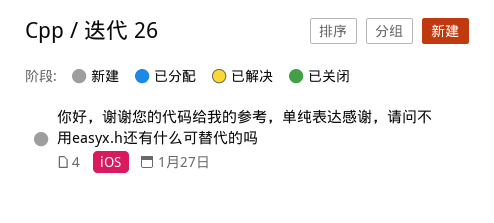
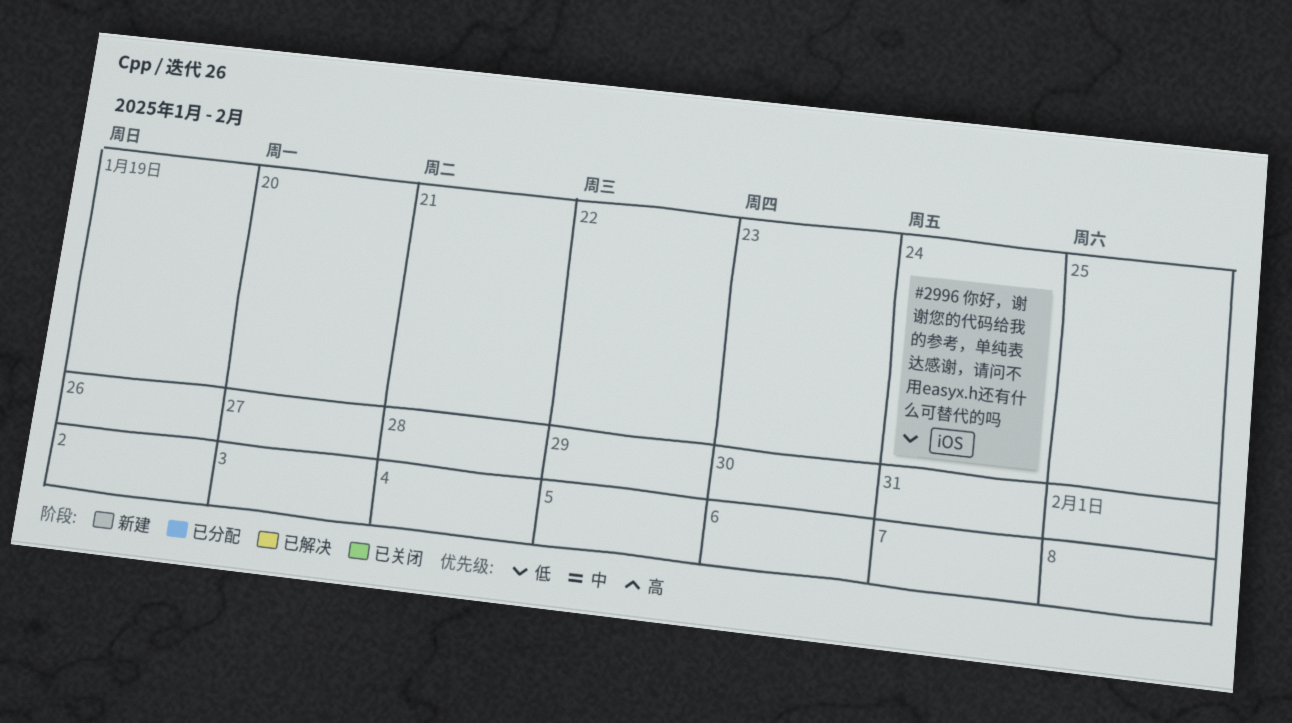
你好，谢谢您的代码给我的参考，单纯表达感谢，请问不用easyx.h还有什么可替代的吗, due: Jan 27 -> Jan 24

